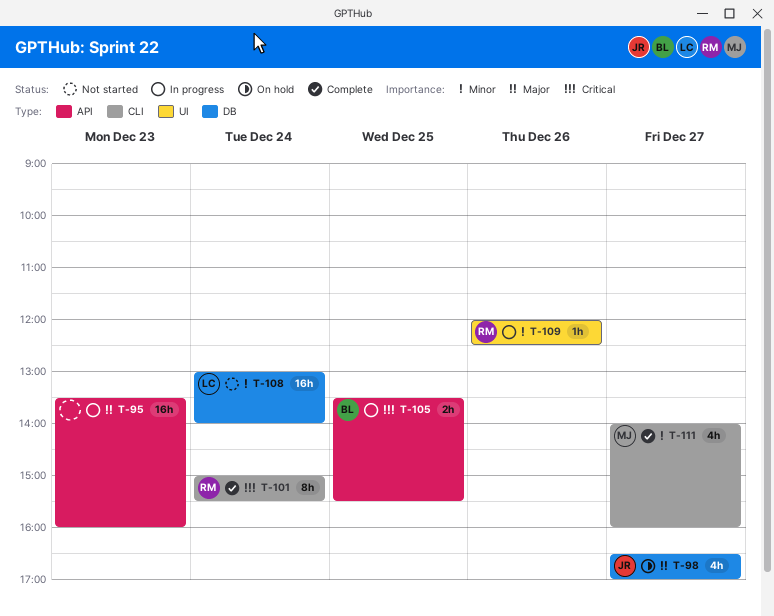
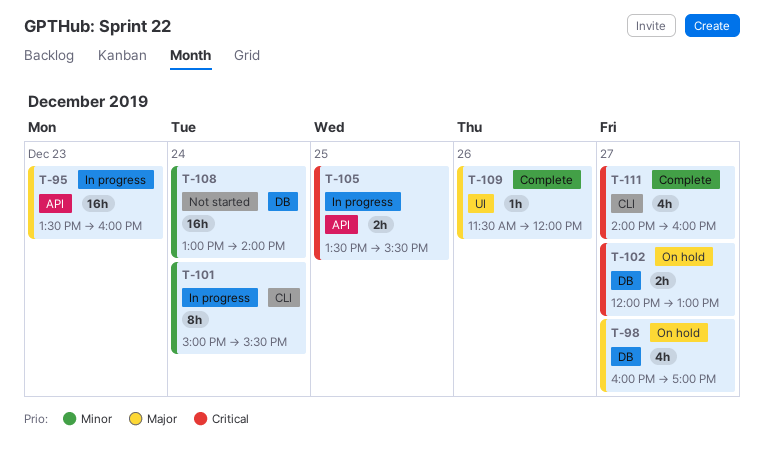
T-98, begins: 16:30 -> 16:00
T-101, status: Complete -> In progress
T-101, priority: Critical -> Minor
T-102: none -> present
T-109, status: In progress -> Complete
T-109, priority: Minor -> Major
T-109, begins: 12:00 -> 11:30
T-109, ends: 12:30 -> 12:00
T-111, priority: Minor -> Critical

